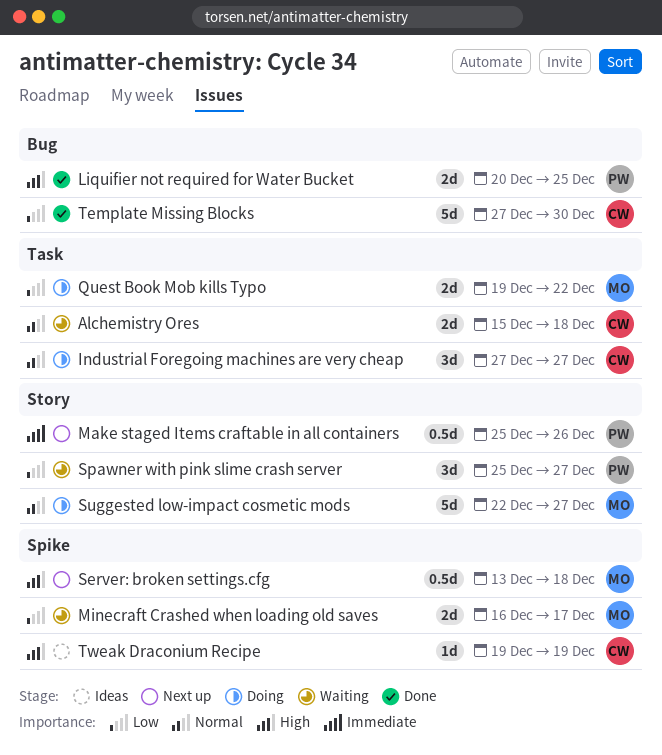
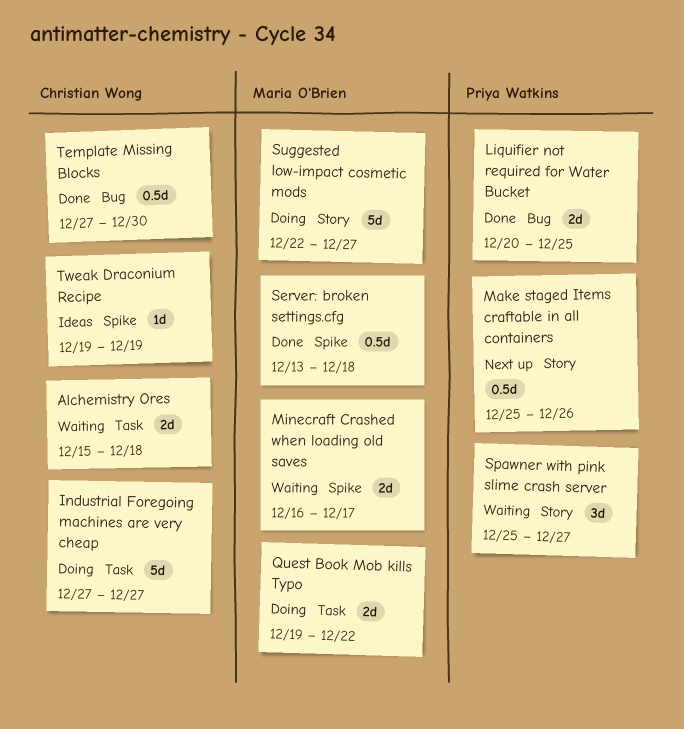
Industrial Foregoing machines are very cheap, estimate: 3d -> 5d
Server: broken settings.cfg, status: Next up -> Done
Template Missing Blocks, estimate: 5d -> 0.5d

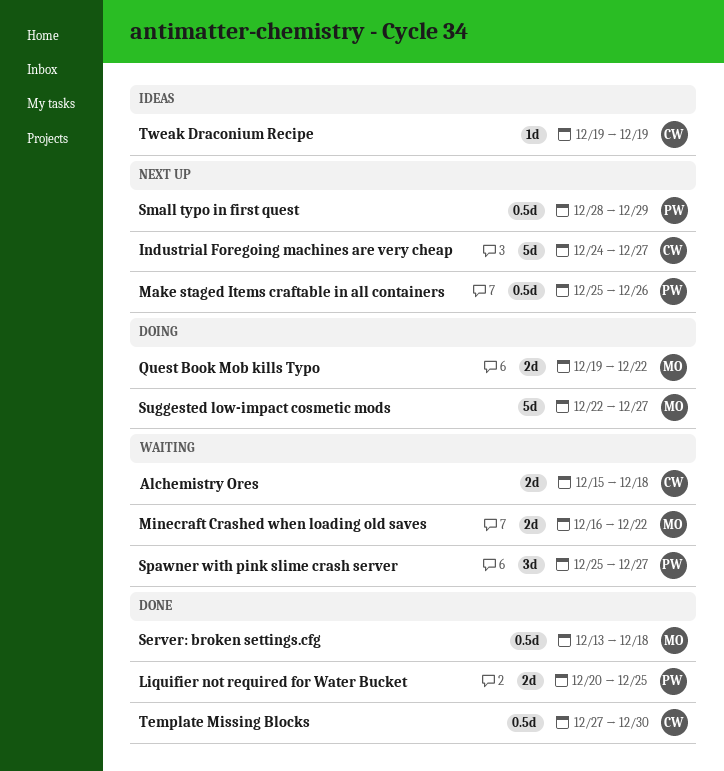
Industrial Foregoing machines are very cheap, status: Doing -> Next up
Industrial Foregoing machines are very cheap, start: Dec 27 -> Dec 24
Minecraft Crashed when loading old saves, due: Dec 17 -> Dec 22
Small typo in first quest: none -> present

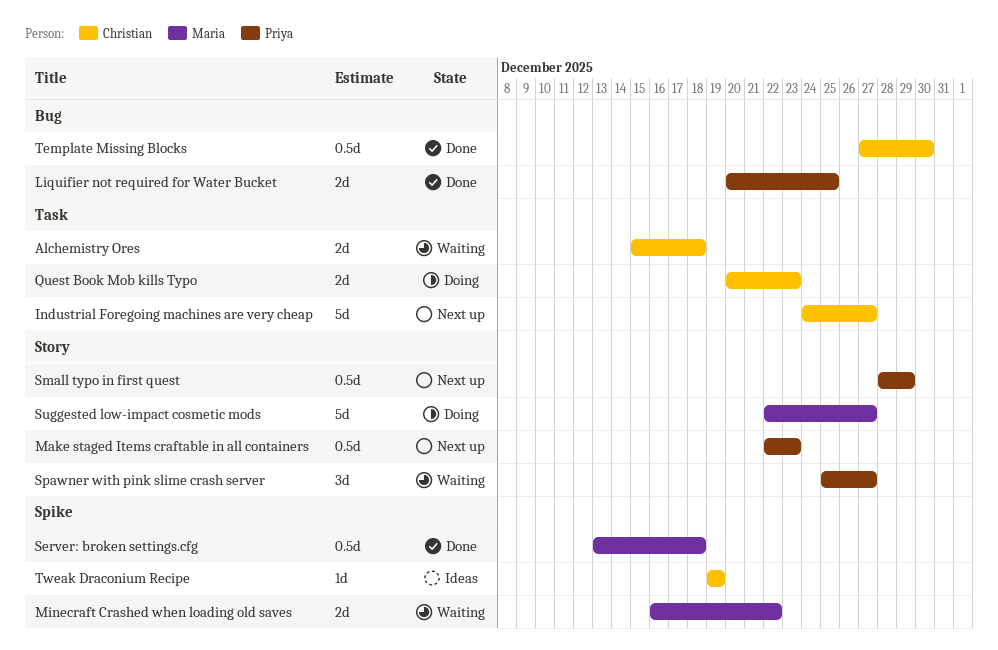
Make staged Items craftable in all containers, start: Dec 25 -> Dec 22
Make staged Items craftable in all containers, due: Dec 26 -> Dec 23
Quest Book Mob kills Typo, owner: Maria -> Christian
Quest Book Mob kills Typo, start: Dec 19 -> Dec 20
Quest Book Mob kills Typo, due: Dec 22 -> Dec 23

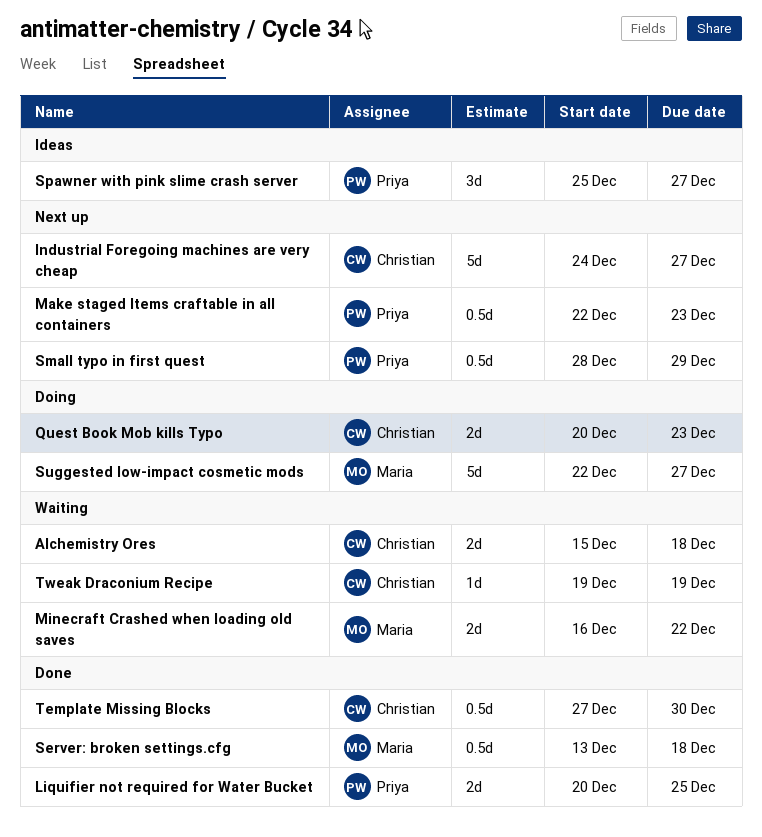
Spawner with pink slime crash server, status: Waiting -> Ideas
Tweak Draconium Recipe, status: Ideas -> Waiting

